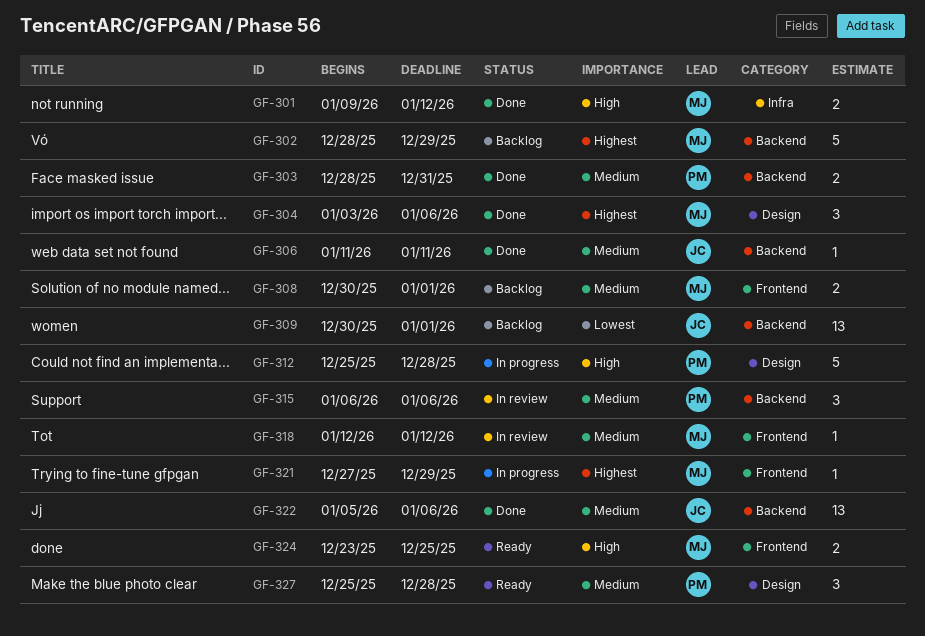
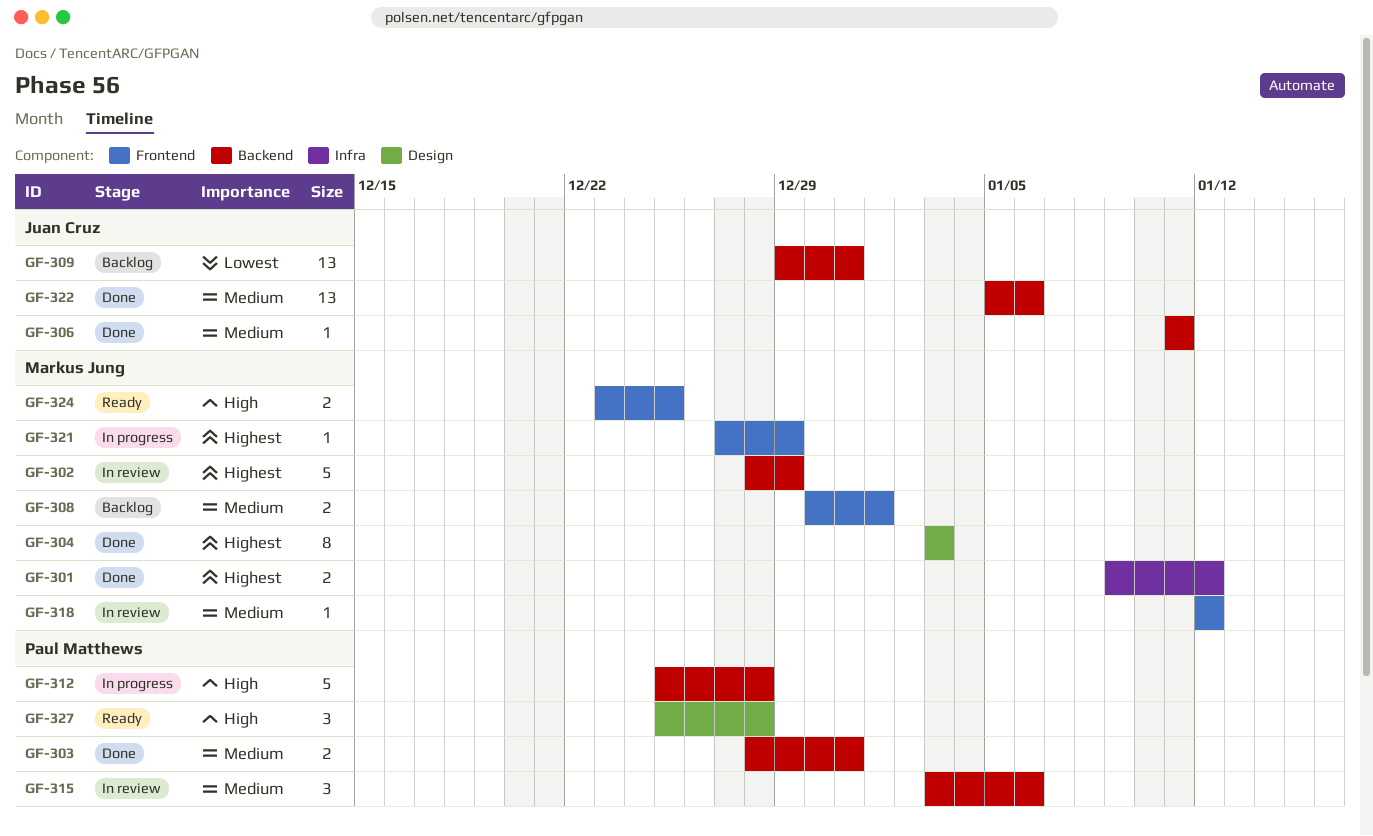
GF-301, priority: High -> Highest
GF-302, status: Backlog -> In review
GF-304, estimate: 3 -> 8
GF-304, due: Jan 6 -> Jan 3
GF-309, start: Dec 30 -> Dec 29
GF-309, due: Jan 1 -> Dec 31
GF-312, label: Design -> Backend
GF-315, start: Jan 6 -> Jan 3
GF-327, priority: Medium -> High

